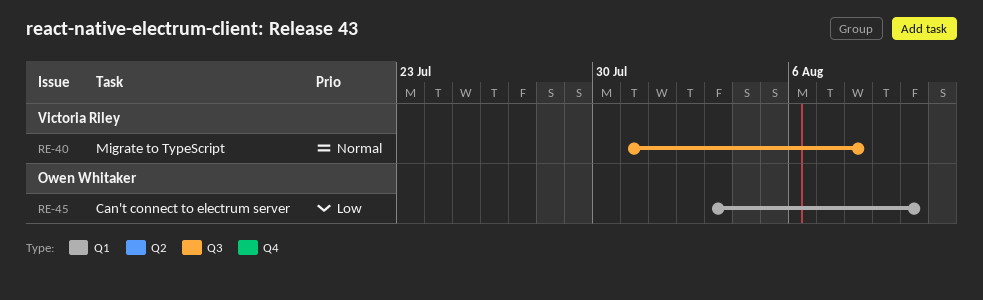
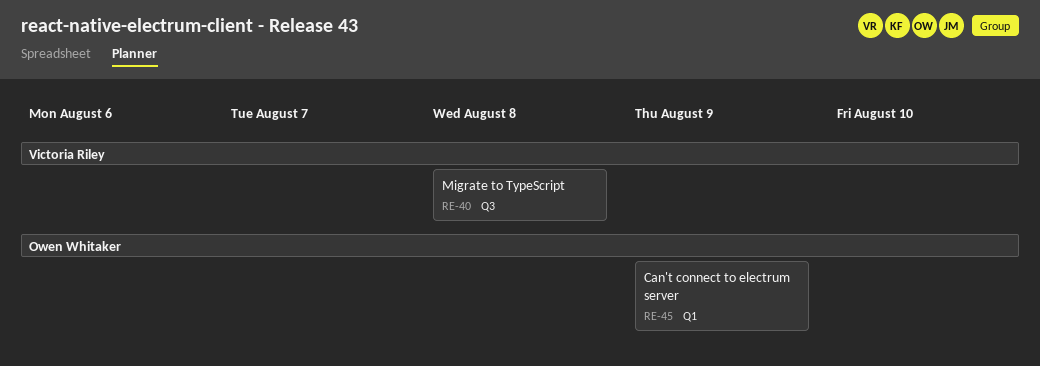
RE-45, due: Aug 10 -> Aug 9

